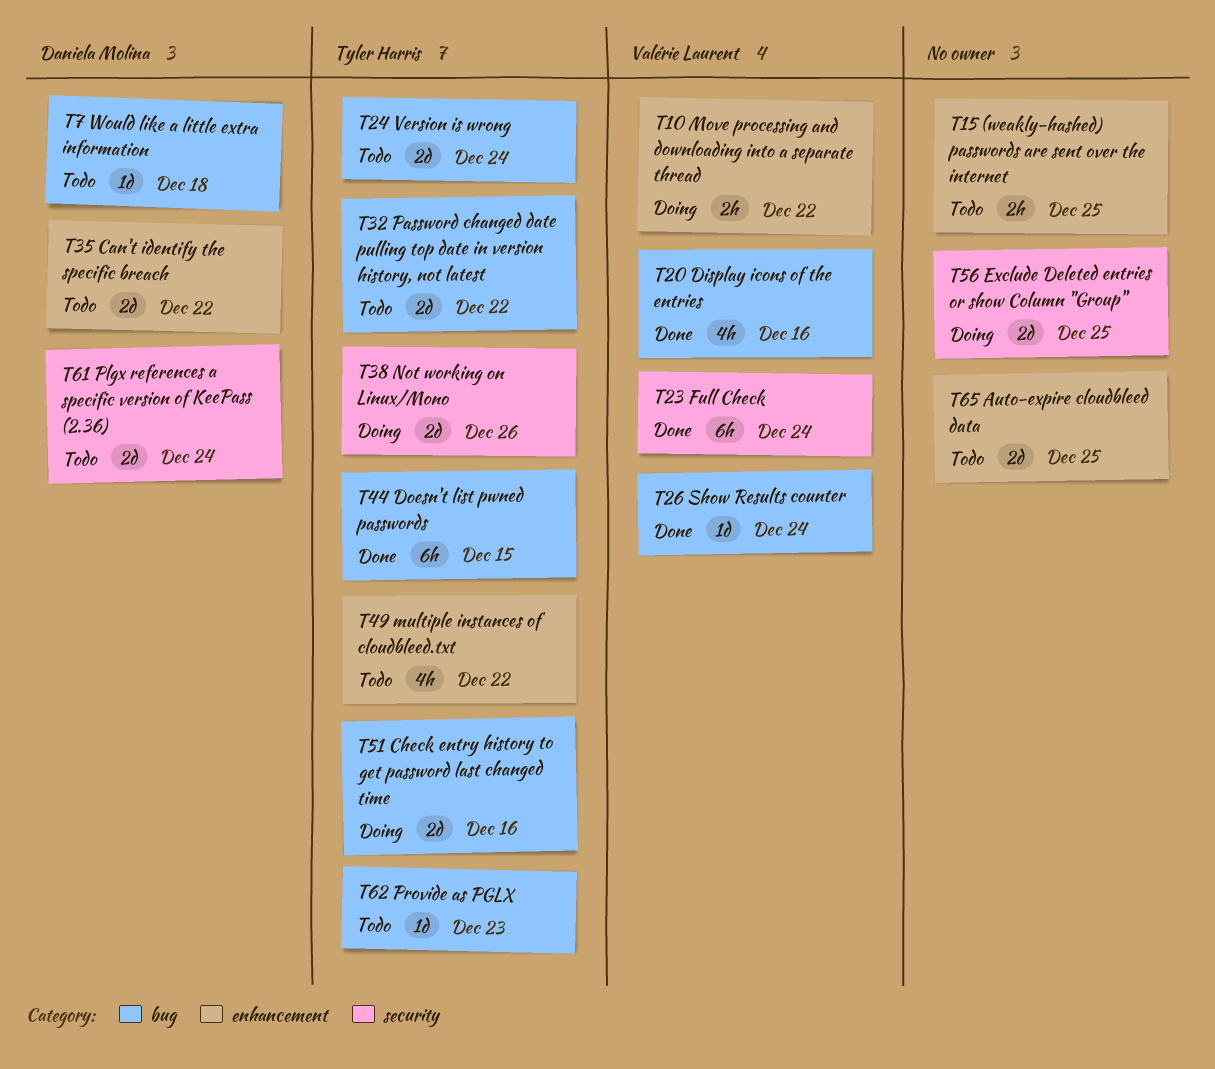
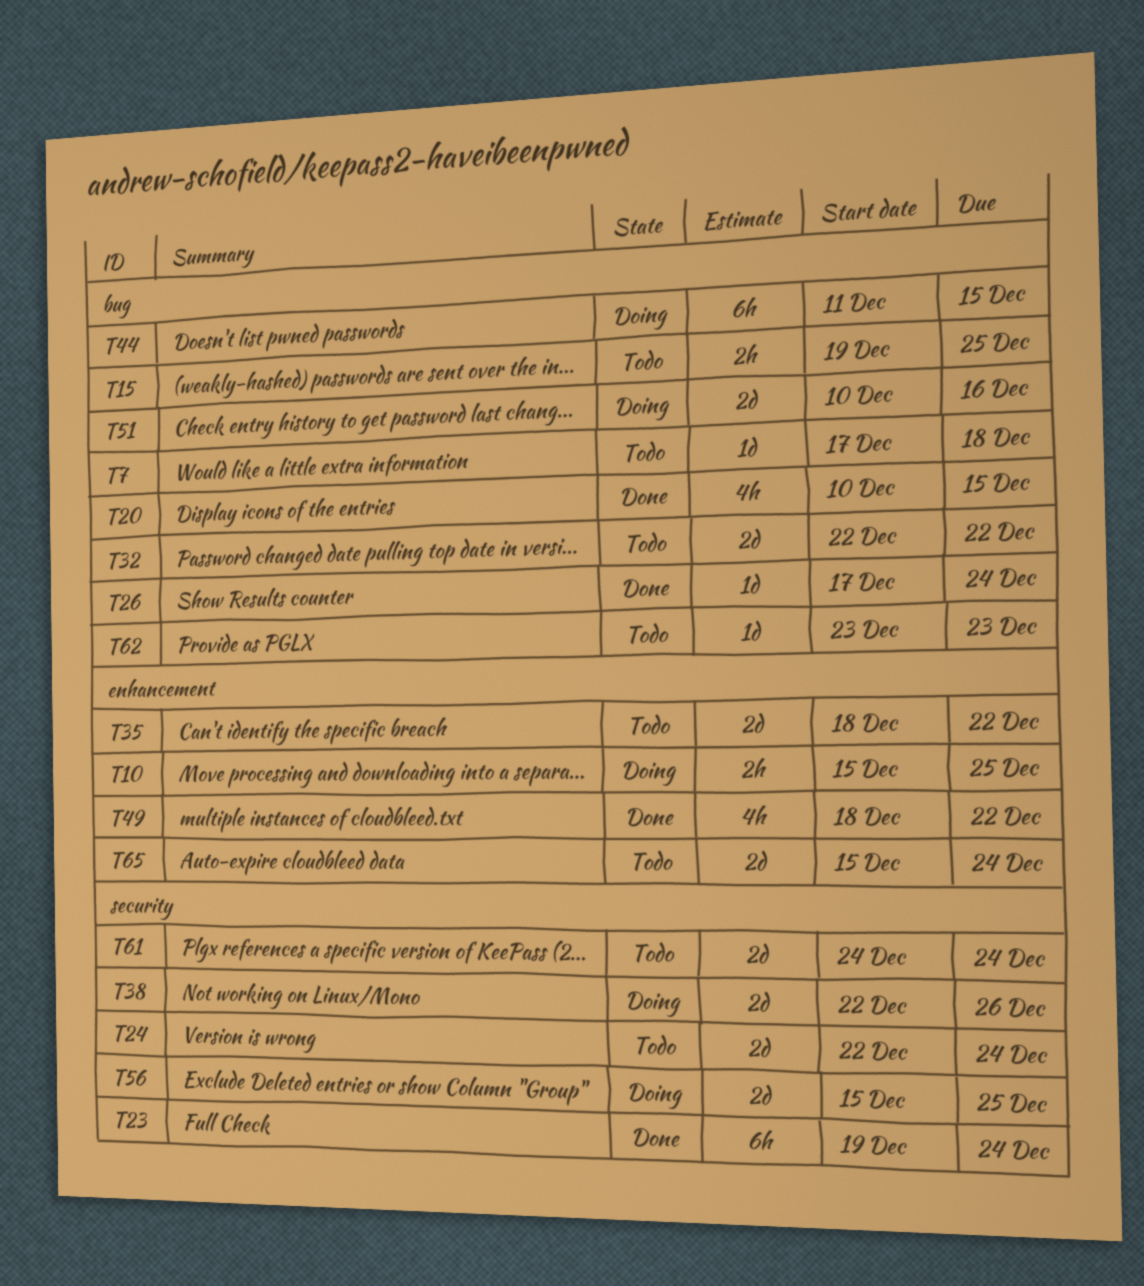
T10, due: Dec 22 -> Dec 25
T15, label: enhancement -> bug
T20, due: Dec 16 -> Dec 15
T24, label: bug -> security
T44, status: Done -> Doing
T49, status: Todo -> Done
T65, due: Dec 25 -> Dec 24

